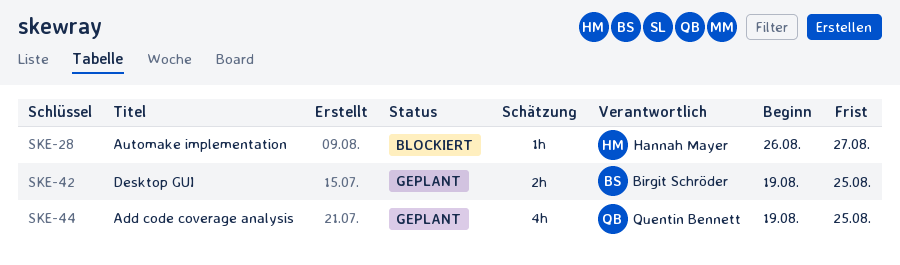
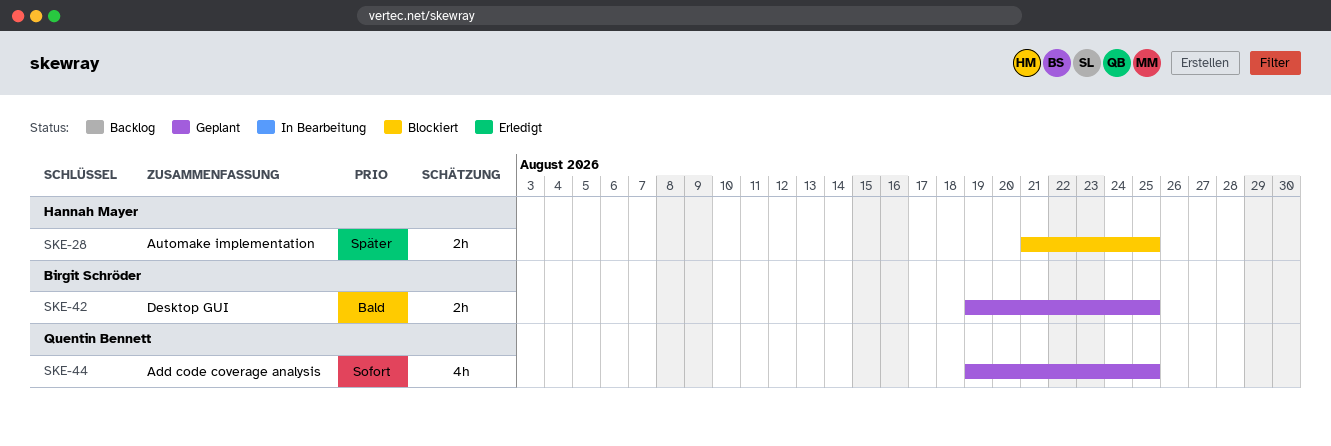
SKE-28, estimate: 1h -> 2h
SKE-28, start: Aug 26 -> Aug 21
SKE-28, due: Aug 27 -> Aug 25

